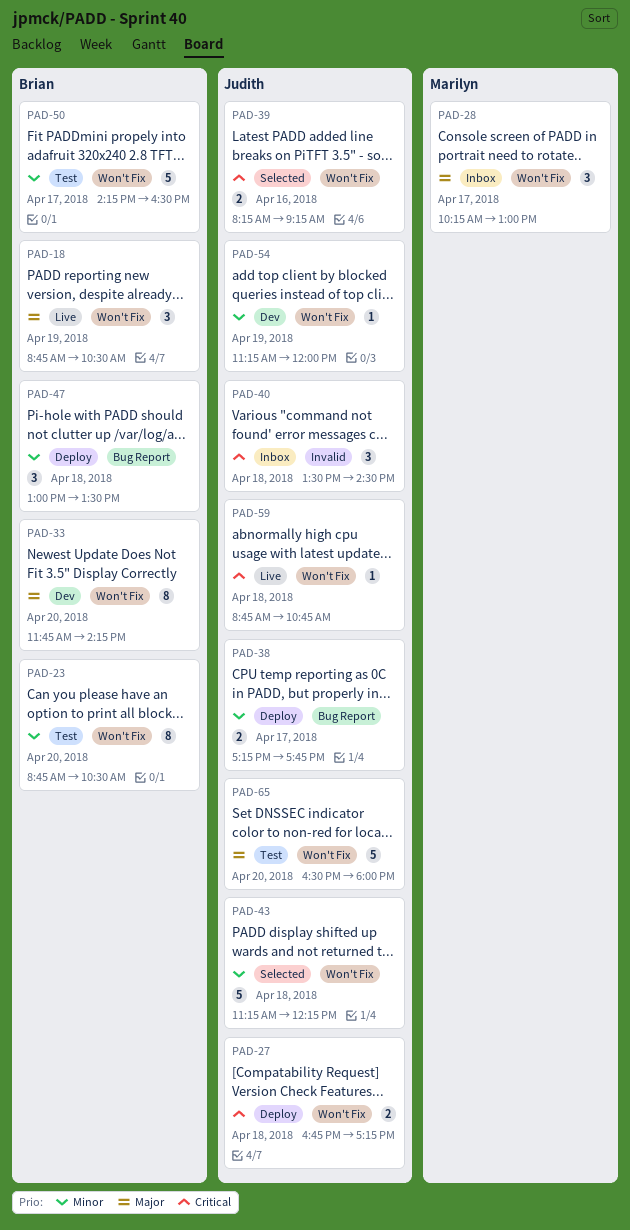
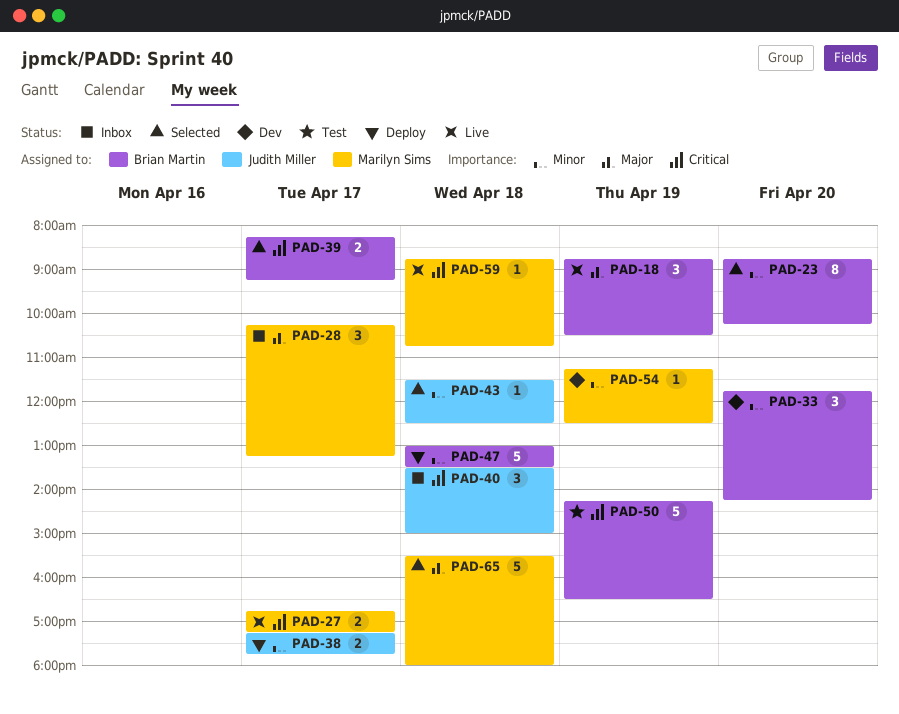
PAD-23, status: Test -> Selected
PAD-23, ends: 10:30 -> 10:15
PAD-27, status: Deploy -> Live
PAD-27, owner: Judith Miller -> Marilyn Sims
PAD-27, day: Apr 18 -> Apr 17
PAD-28, ends: 13:00 -> 13:15
PAD-33, priority: Major -> Minor
PAD-33, estimate: 8 -> 3
PAD-39, owner: Judith Miller -> Brian Martin
PAD-39, day: Apr 16 -> Apr 17
PAD-40, ends: 14:30 -> 15:00
PAD-43, estimate: 5 -> 1
PAD-43, begins: 11:15 -> 11:30
PAD-43, ends: 12:15 -> 12:30
PAD-47, estimate: 3 -> 5
PAD-50, priority: Minor -> Critical
PAD-50, day: Apr 17 -> Apr 19
PAD-54, owner: Judith Miller -> Marilyn Sims
PAD-54, ends: 12:00 -> 12:30
PAD-59, owner: Judith Miller -> Marilyn Sims
PAD-65, status: Test -> Selected
PAD-65, owner: Judith Miller -> Marilyn Sims
PAD-65, day: Apr 20 -> Apr 18
PAD-65, begins: 16:30 -> 15:30

